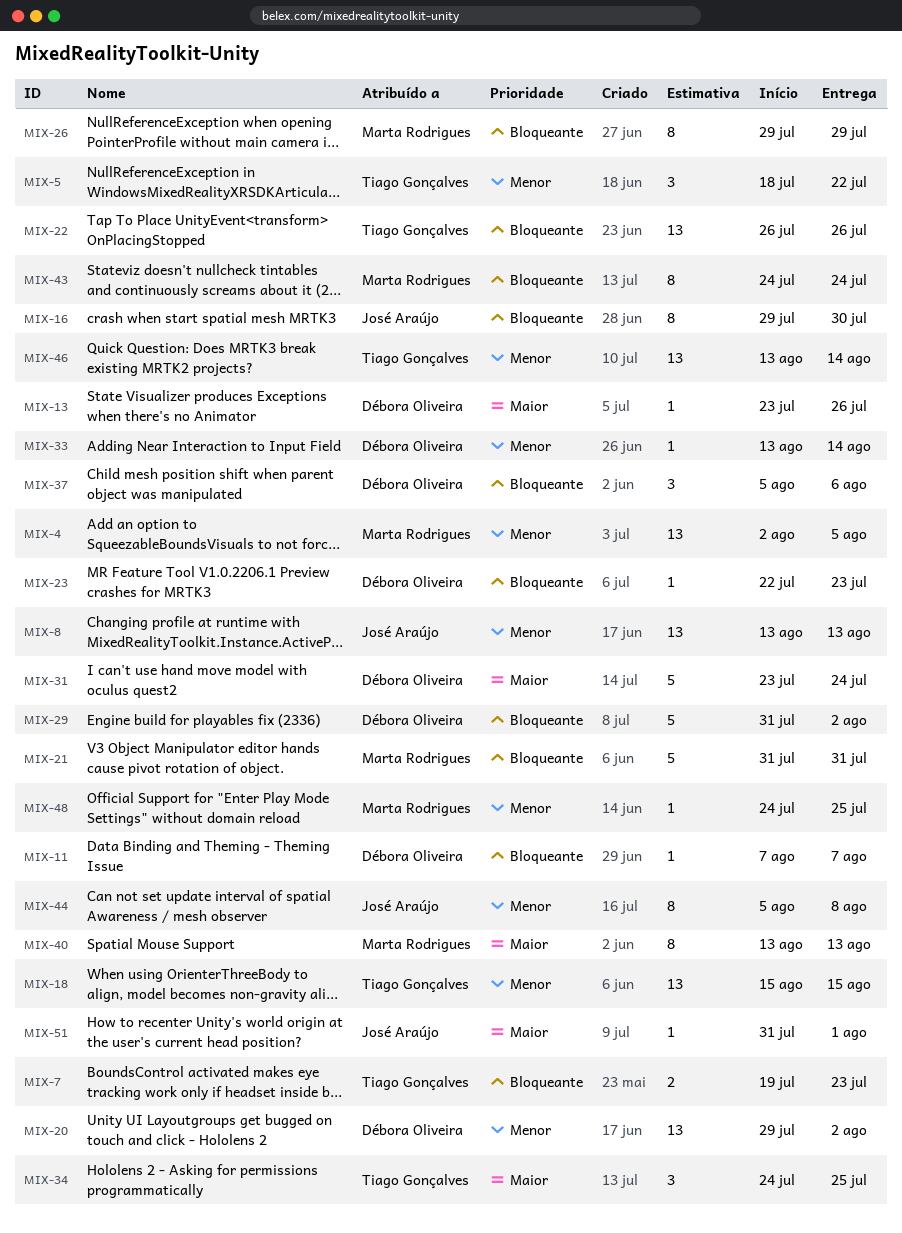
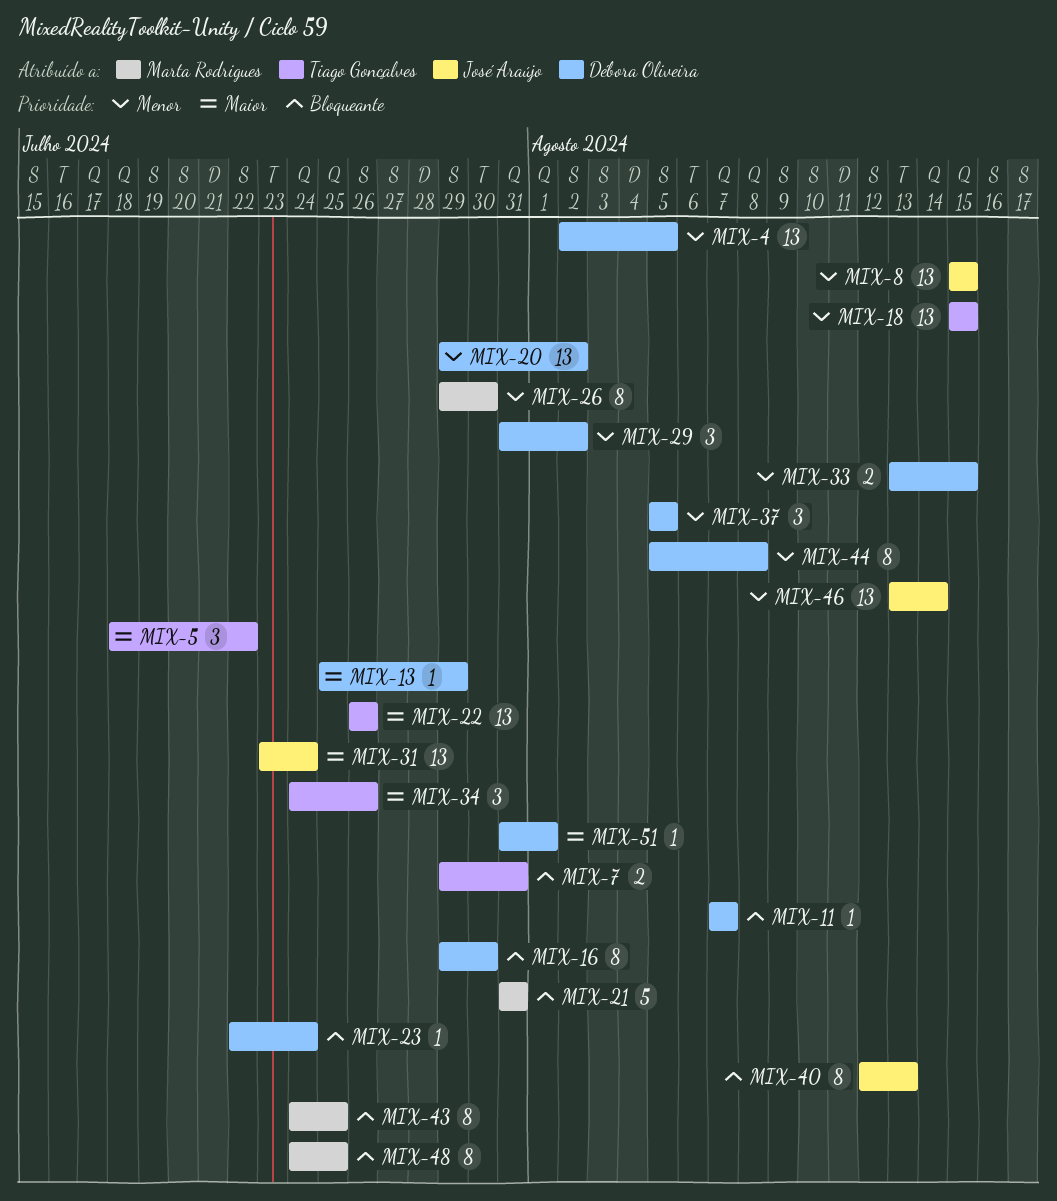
MIX-4, owner: Marta Rodrigues -> Débora Oliveira
MIX-5, priority: Menor -> Maior
MIX-7, start: Jul 19 -> Jul 29
MIX-7, due: Jul 23 -> Jul 31
MIX-8, start: Aug 13 -> Aug 15
MIX-8, due: Aug 13 -> Aug 15
MIX-13, start: Jul 23 -> Jul 25
MIX-13, due: Jul 26 -> Jul 29
MIX-16, owner: José Araújo -> Débora Oliveira
MIX-22, priority: Bloqueante -> Maior
MIX-23, due: Jul 23 -> Jul 24
MIX-26, priority: Bloqueante -> Menor
MIX-26, due: Jul 29 -> Jul 30
MIX-29, priority: Bloqueante -> Menor
MIX-29, estimate: 5 -> 3
MIX-31, owner: Débora Oliveira -> José Araújo
MIX-31, estimate: 5 -> 13
MIX-33, estimate: 1 -> 2
MIX-33, due: Aug 14 -> Aug 15
MIX-34, due: Jul 25 -> Jul 26
MIX-37, priority: Bloqueante -> Menor
MIX-37, due: Aug 6 -> Aug 5
MIX-40, owner: Marta Rodrigues -> José Araújo
MIX-40, priority: Maior -> Bloqueante
MIX-40, start: Aug 13 -> Aug 12
MIX-43, due: Jul 24 -> Jul 25
MIX-44, owner: José Araújo -> Débora Oliveira
MIX-46, owner: Tiago Gonçalves -> José Araújo
MIX-48, priority: Menor -> Bloqueante
MIX-48, estimate: 1 -> 8
MIX-51, owner: José Araújo -> Débora Oliveira

